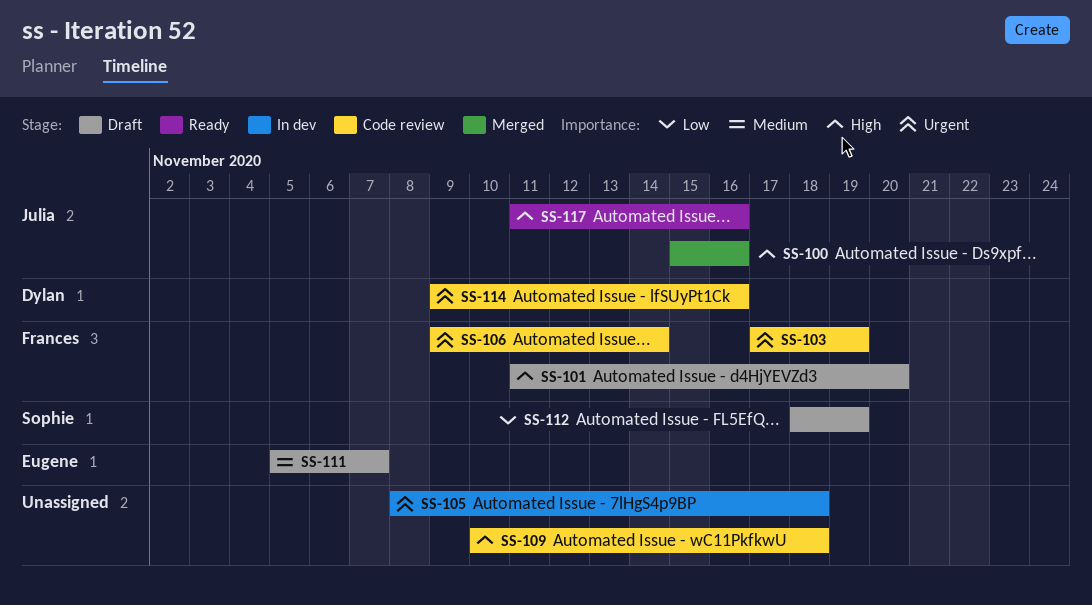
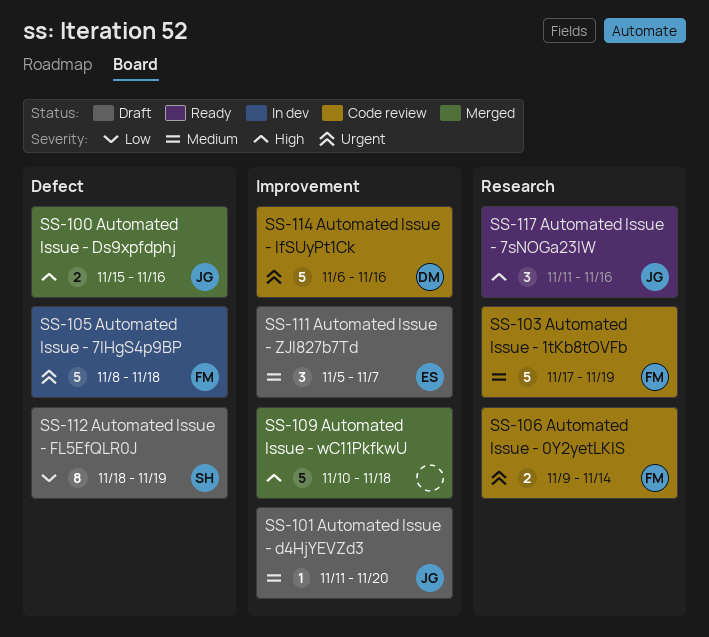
SS-101, owner: Frances -> Julia
SS-101, priority: High -> Medium
SS-103, priority: Urgent -> Medium
SS-105, owner: none -> Frances
SS-109, status: Code review -> Merged
SS-114, start: Nov 9 -> Nov 6

